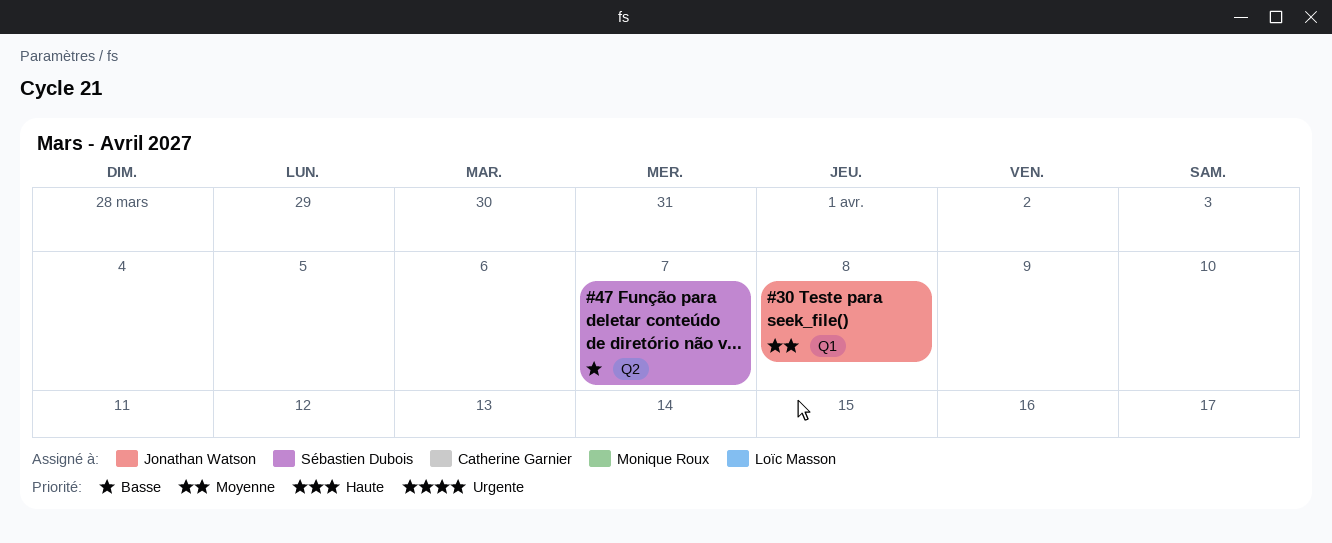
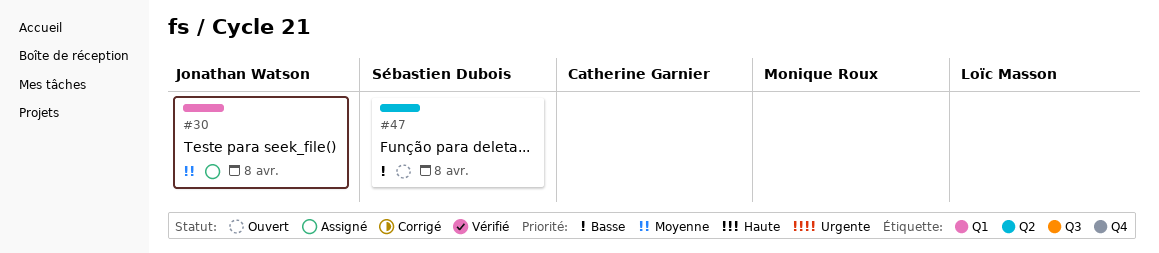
#47, due: Apr 7 -> Apr 8

